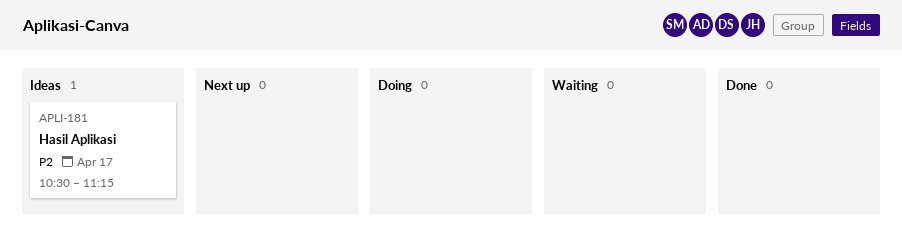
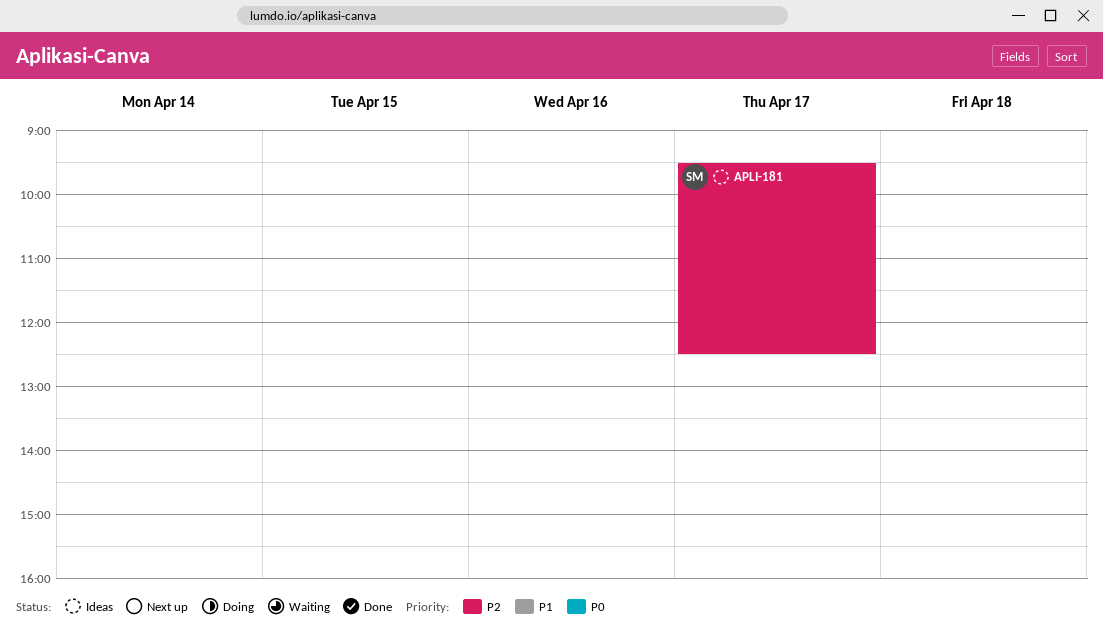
APLI-181, begins: 10:30 -> 09:30
APLI-181, ends: 11:15 -> 12:30

